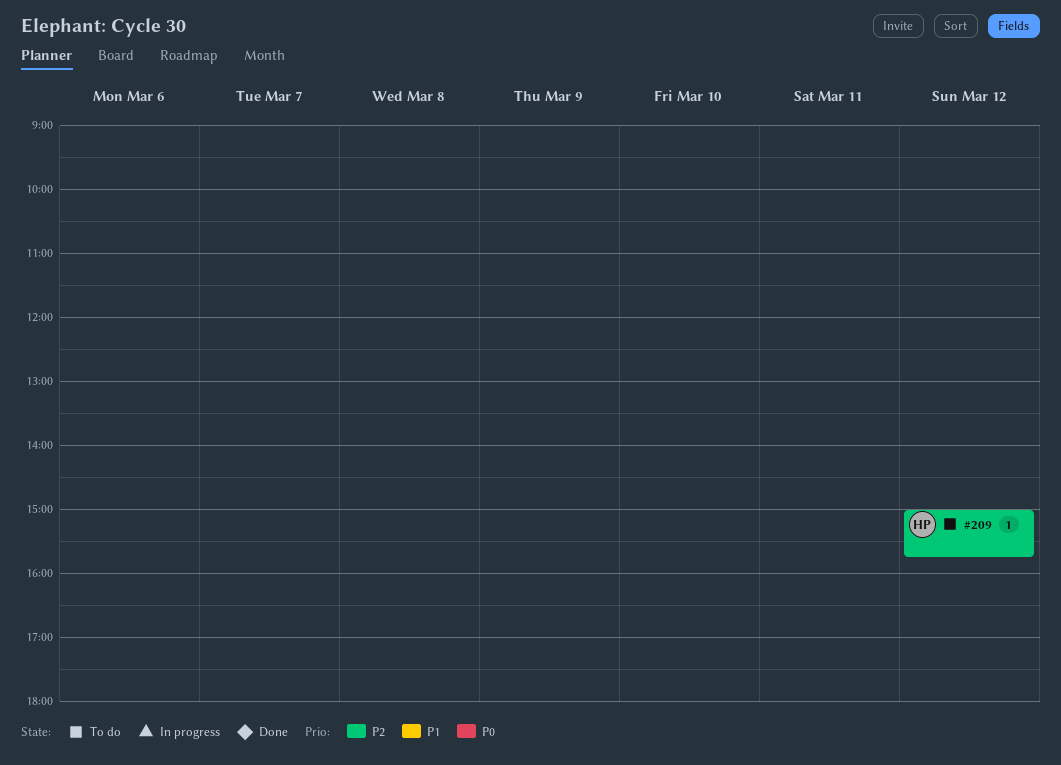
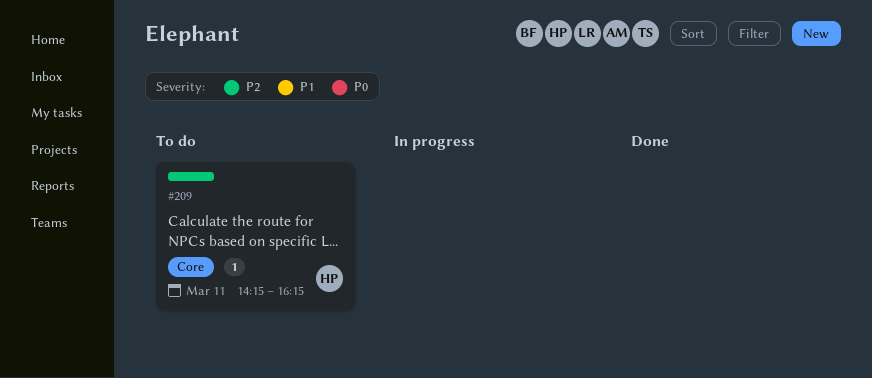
#209, day: Mar 12 -> Mar 11
#209, begins: 15:00 -> 14:15
#209, ends: 15:45 -> 16:15

